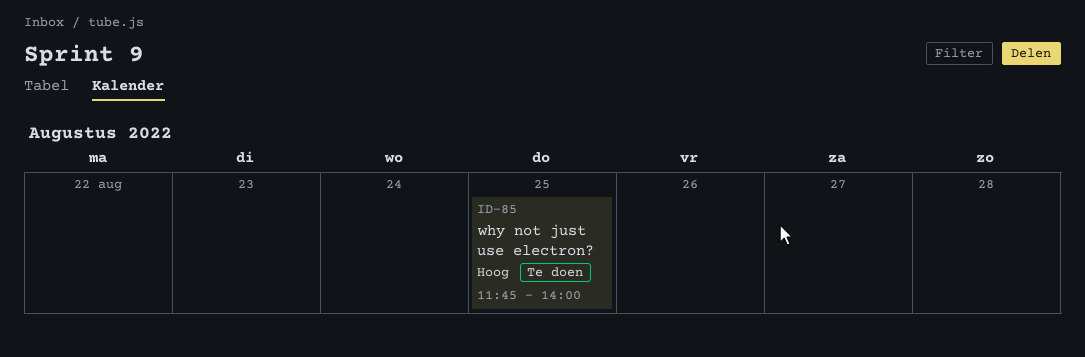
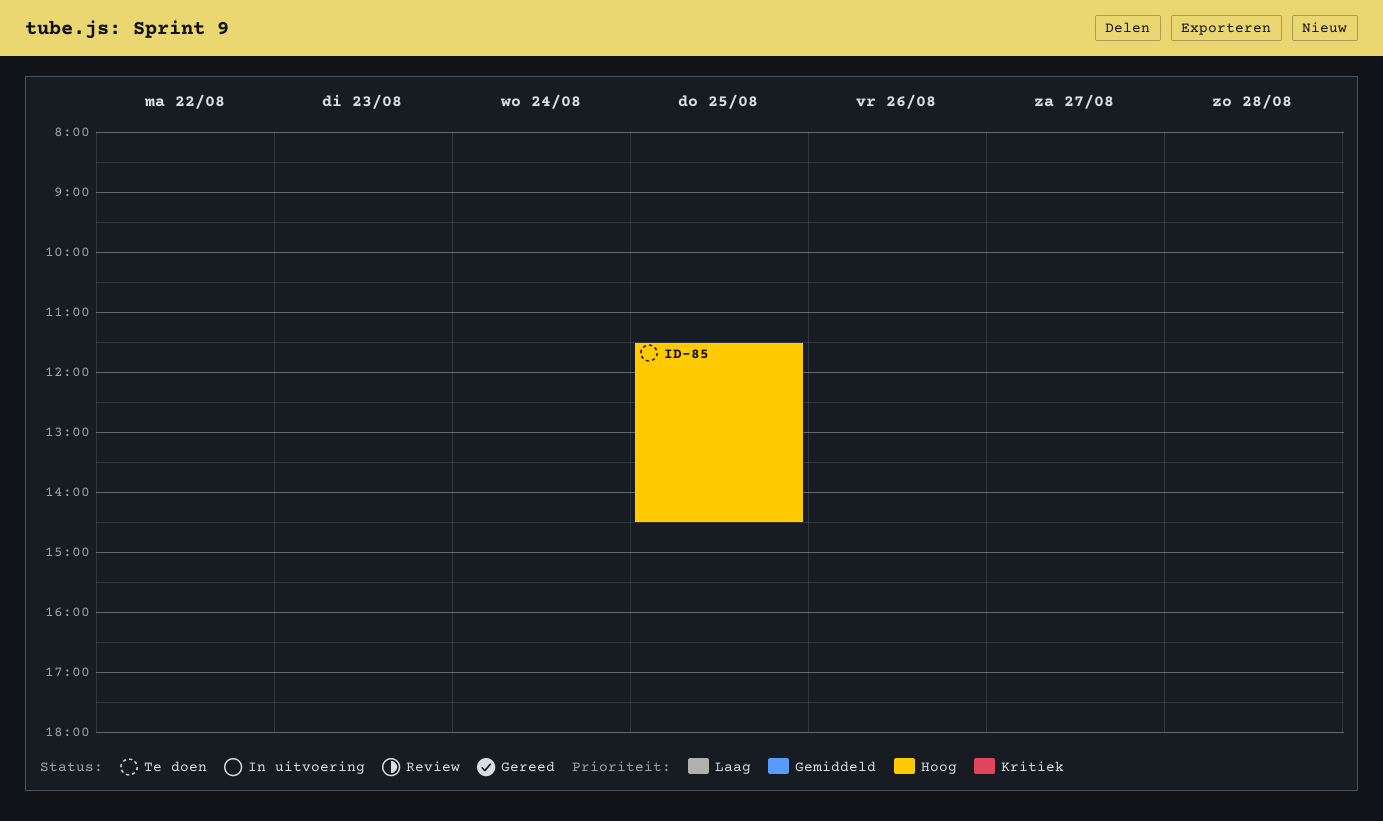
ID-85, begins: 11:45 -> 11:30
ID-85, ends: 14:00 -> 14:30

